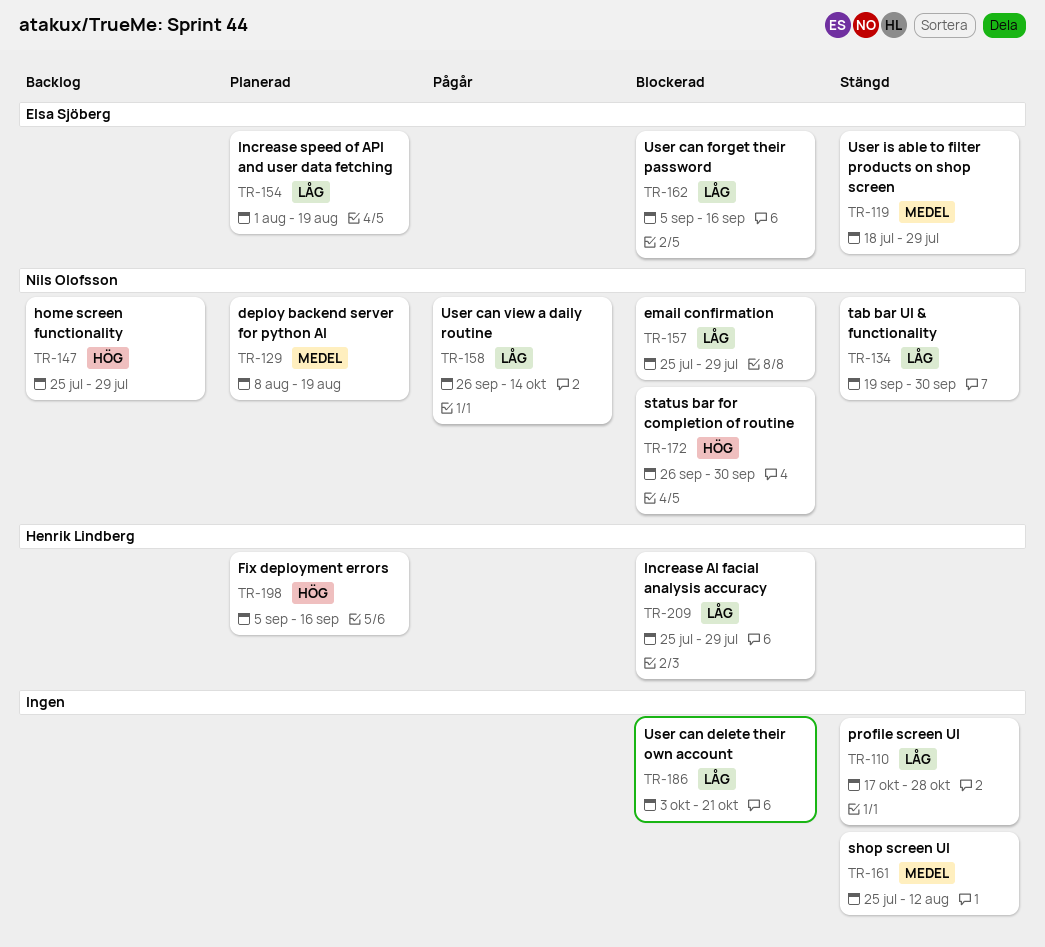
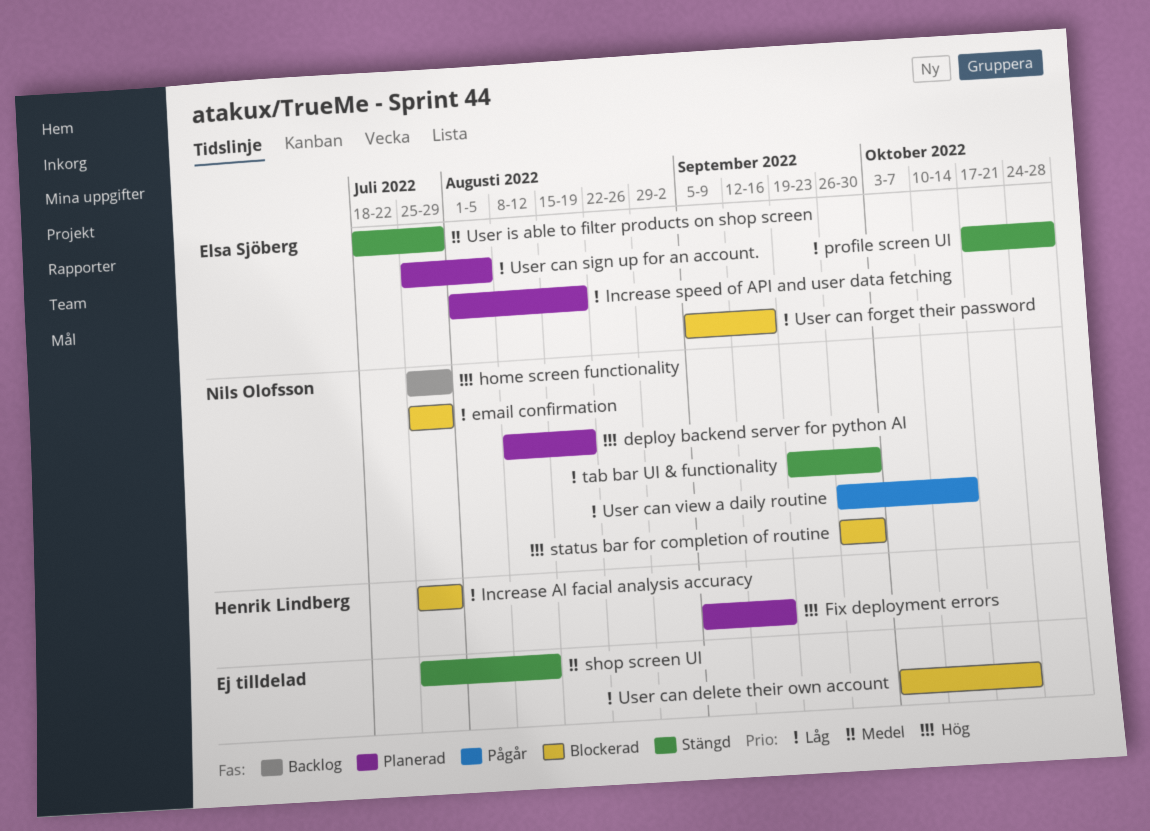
deploy backend server for python AI, priority: Medel -> Hög
profile screen UI, owner: none -> Elsa Sjöberg
User can sign up for an account.: none -> present

